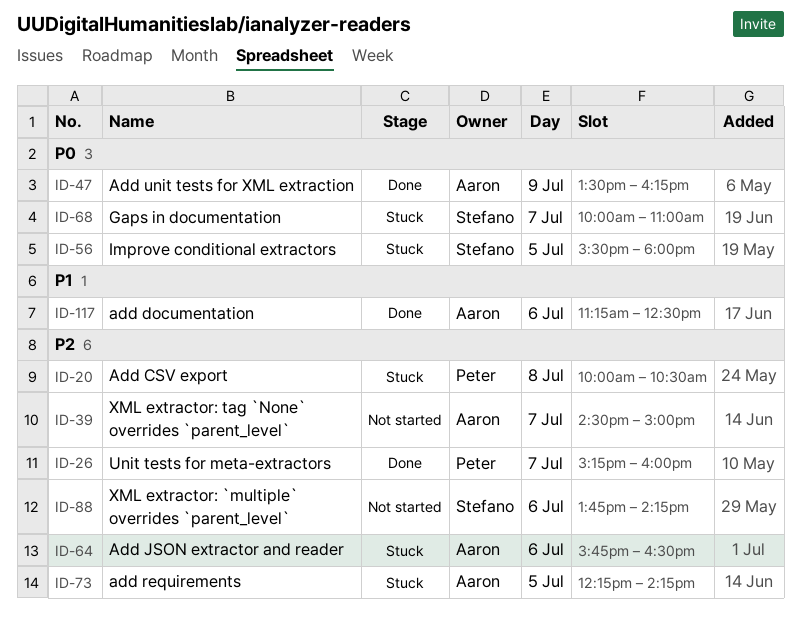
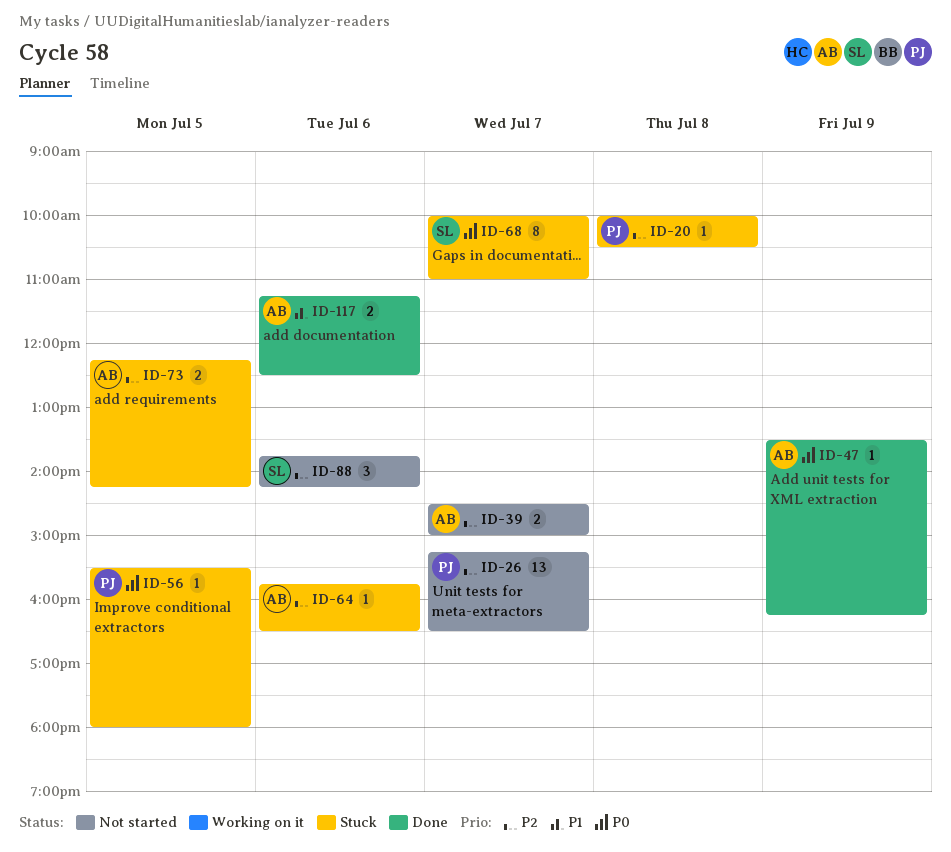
ID-26, status: Done -> Not started
ID-26, ends: 16:00 -> 16:30
ID-56, owner: Stefano -> Peter

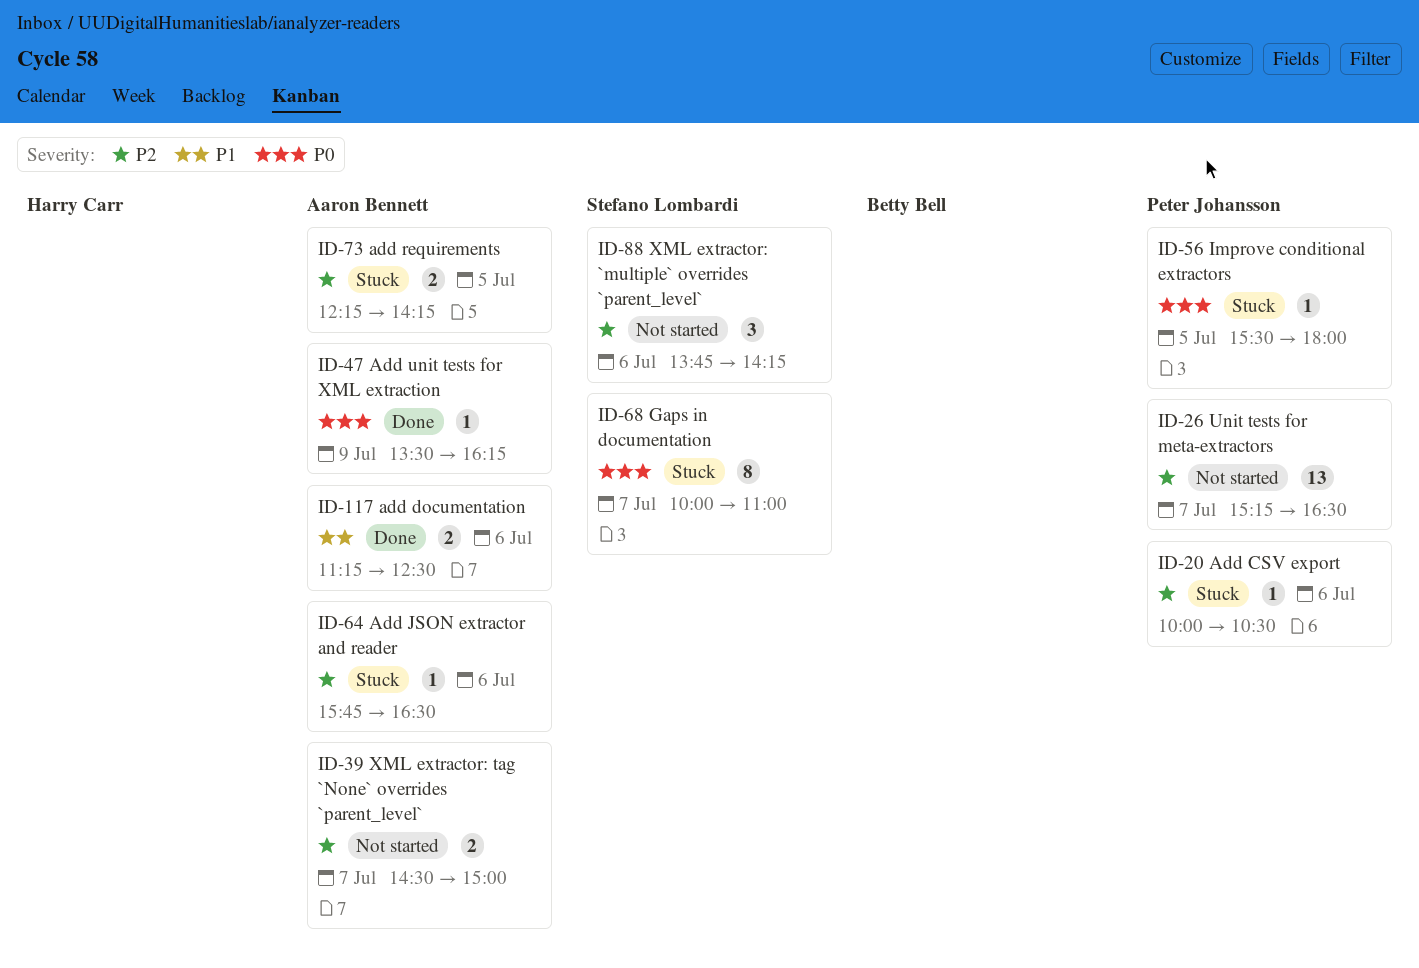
ID-20, day: Jul 8 -> Jul 6

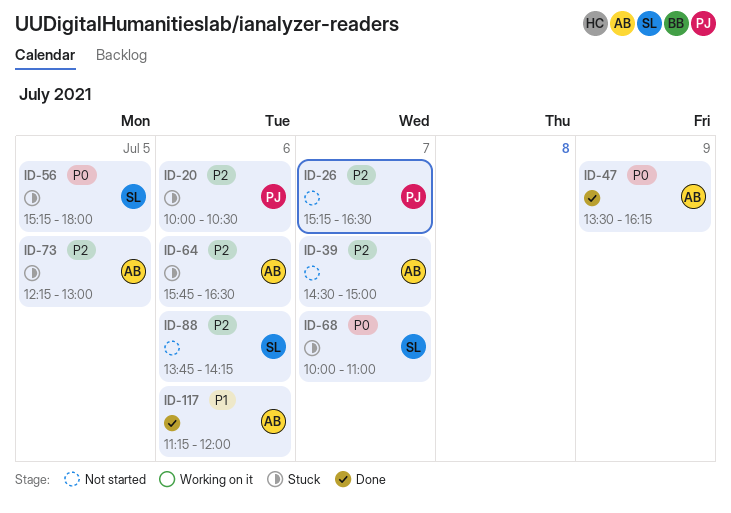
ID-56, owner: Peter Johansson -> Stefano Lombardi
ID-56, begins: 15:30 -> 15:15
ID-73, ends: 14:15 -> 13:00
ID-117, ends: 12:30 -> 12:00

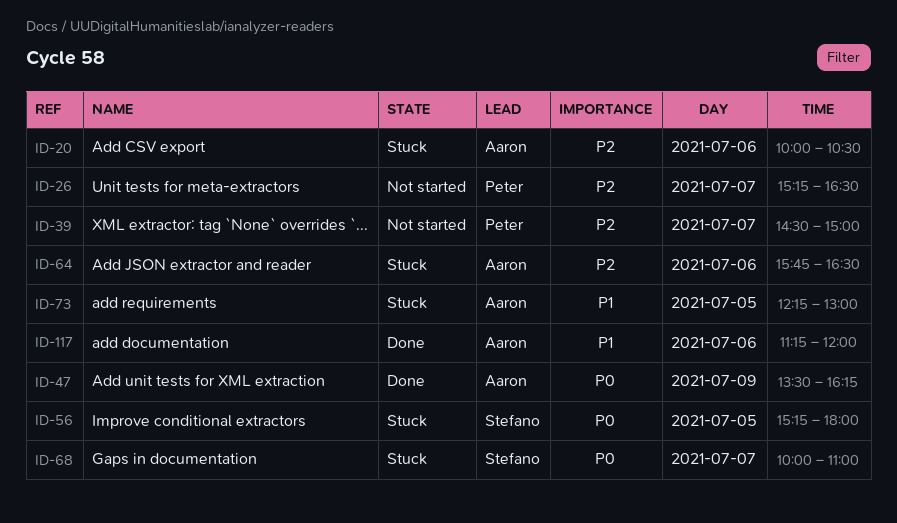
ID-20, owner: Peter -> Aaron
ID-39, owner: Aaron -> Peter
ID-73, priority: P2 -> P1
ID-88: present -> none

